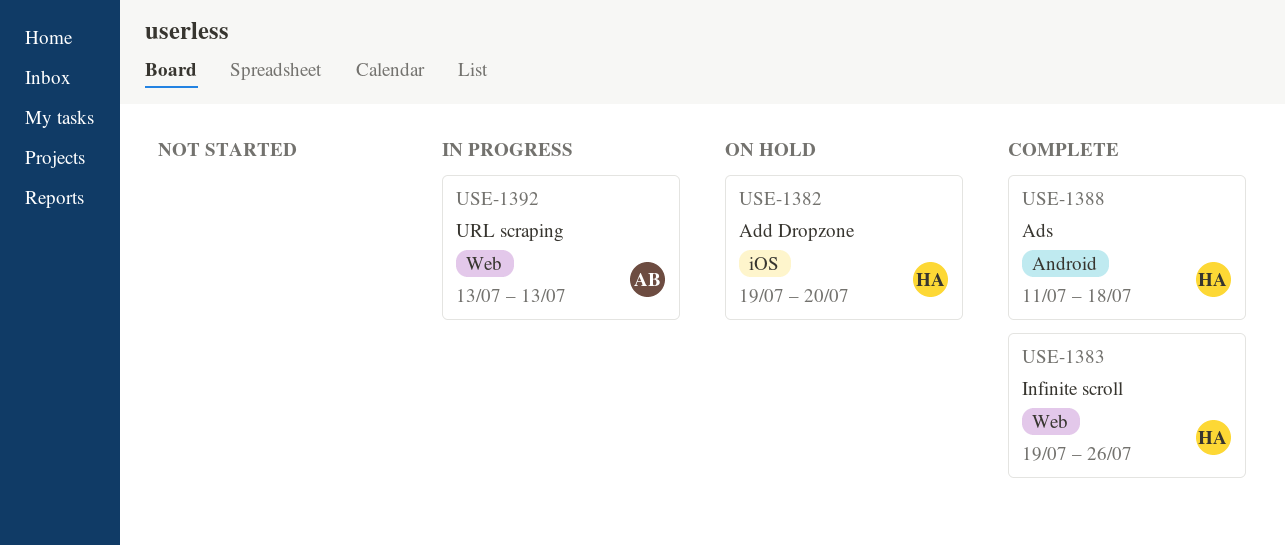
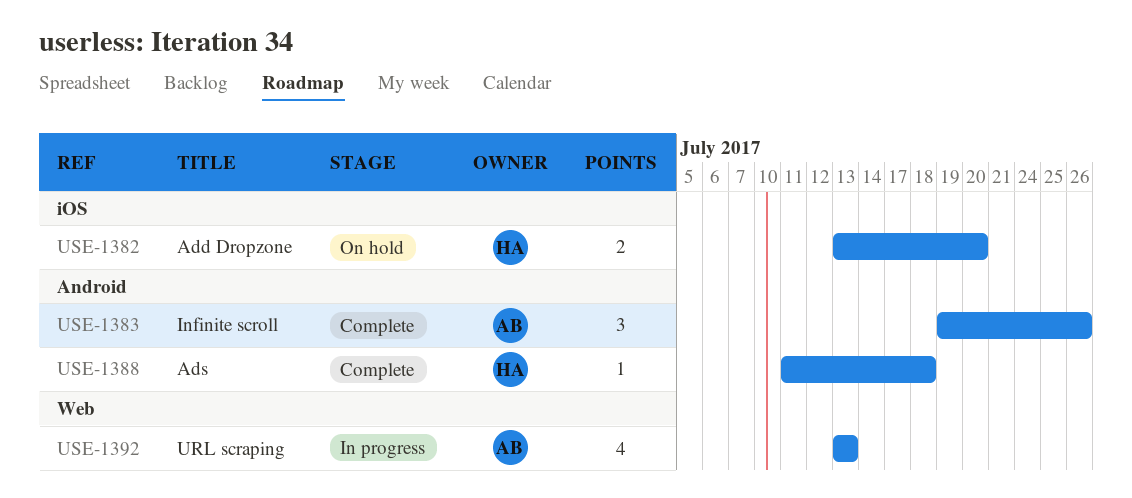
USE-1382, start: Jul 19 -> Jul 13
USE-1383, owner: HA -> AB
USE-1383, label: Web -> Android

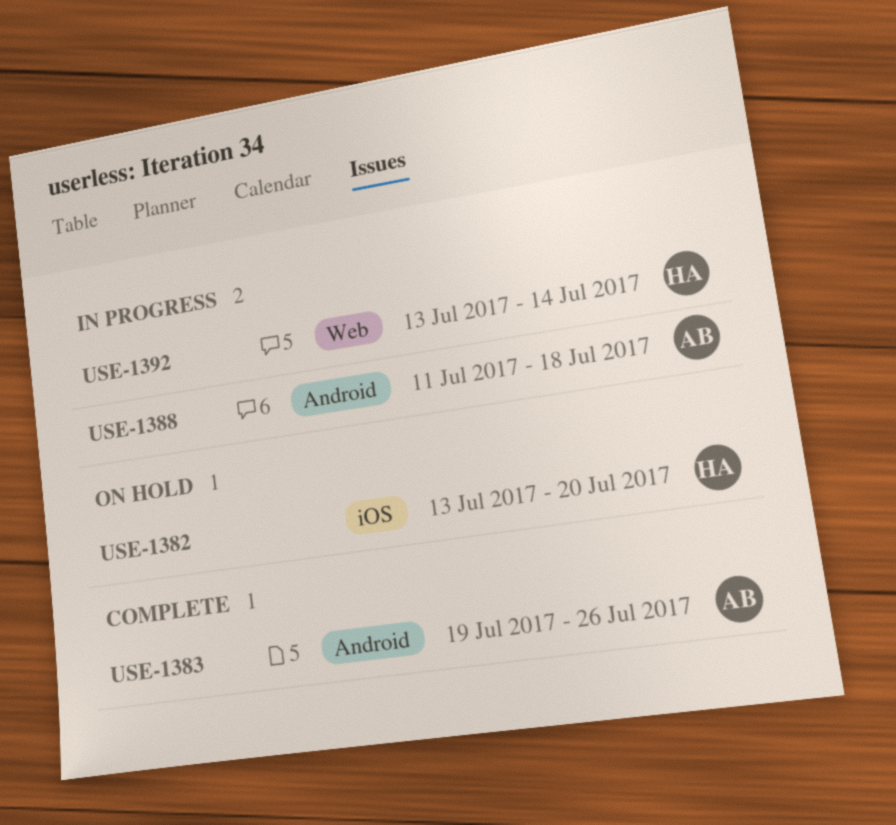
USE-1388, status: Complete -> In progress
USE-1388, owner: HA -> AB
USE-1392, owner: AB -> HA
USE-1392, due: Jul 13 -> Jul 14

